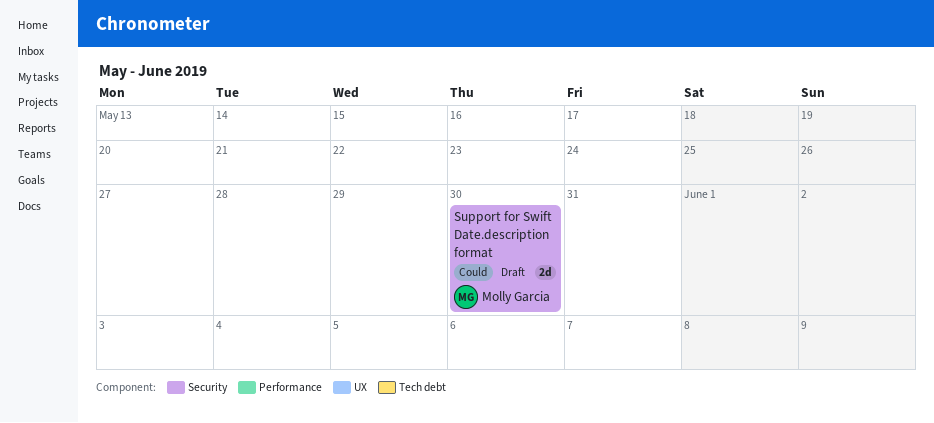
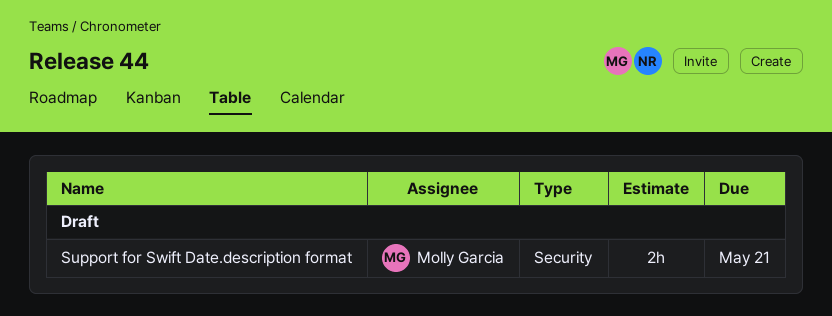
Support for Swift Date.description format, estimate: 2d -> 2h
Support for Swift Date.description format, due: May 30 -> May 21

